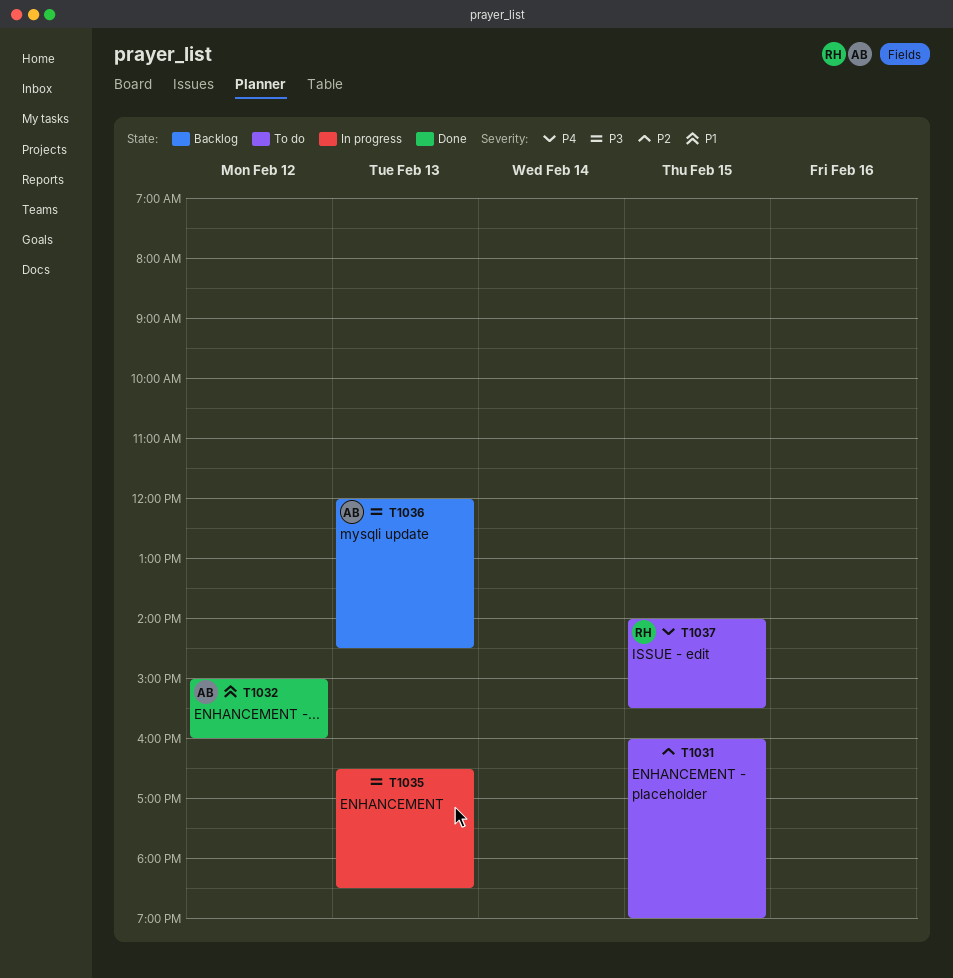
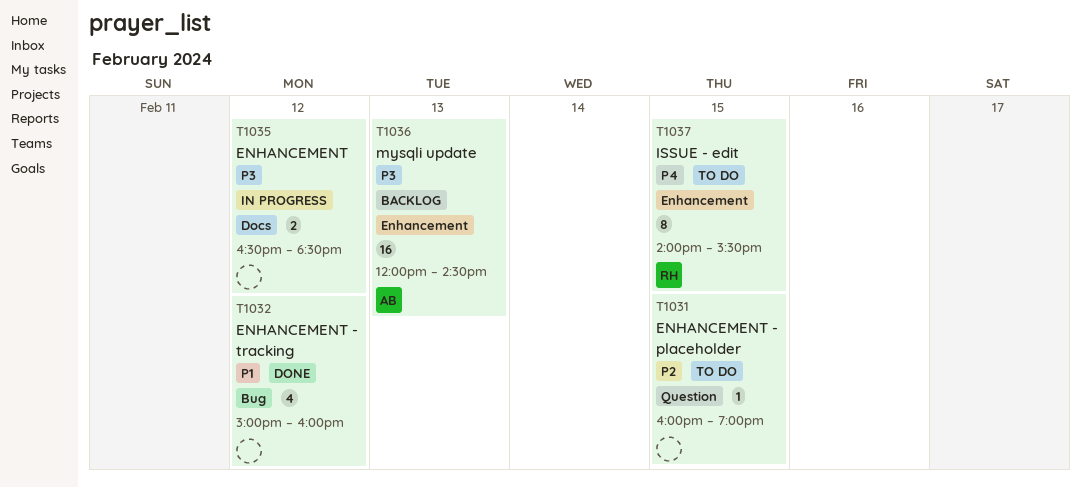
T1032, owner: AB -> none
T1035, day: Feb 13 -> Feb 12

